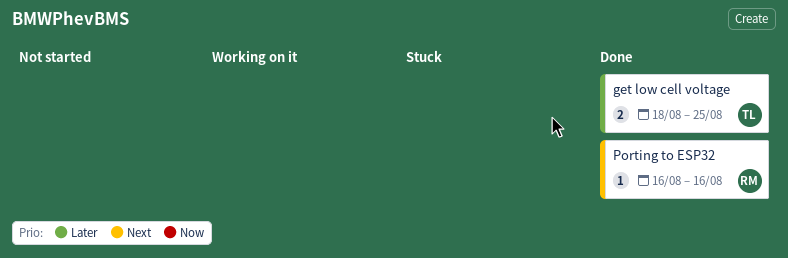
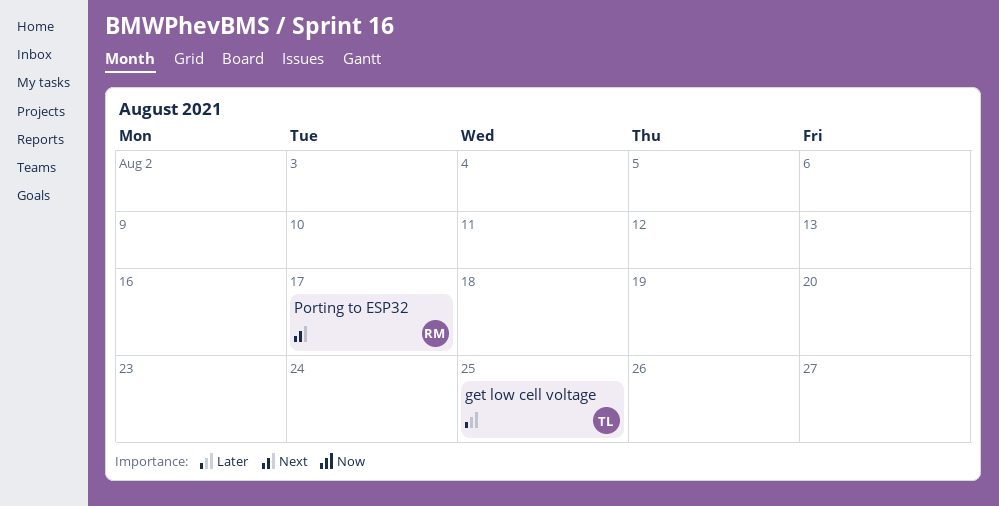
Porting to ESP32, due: Aug 16 -> Aug 17

